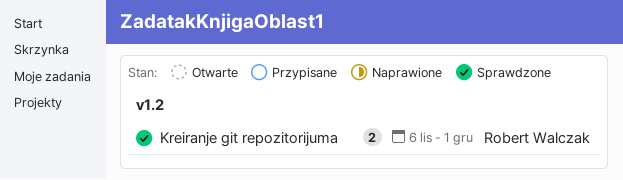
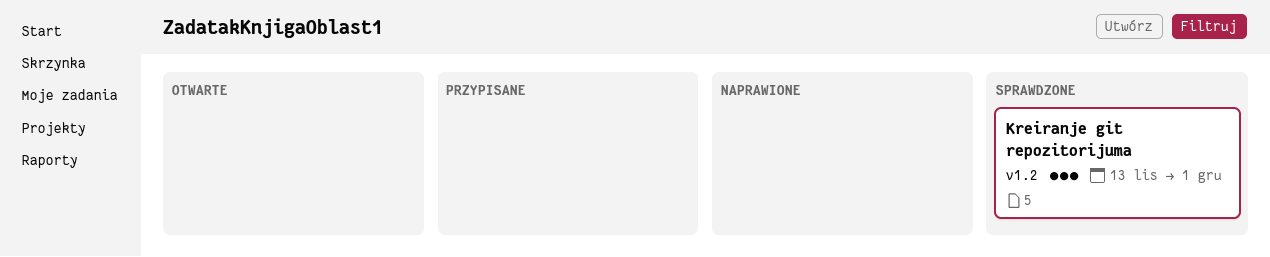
Kreiranje git repozitorijuma, estimate: 2 -> 3
Kreiranje git repozitorijuma, start: Nov 6 -> Nov 13

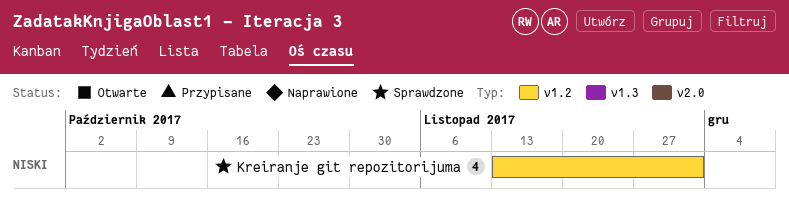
Kreiranje git repozitorijuma, estimate: 3 -> 4

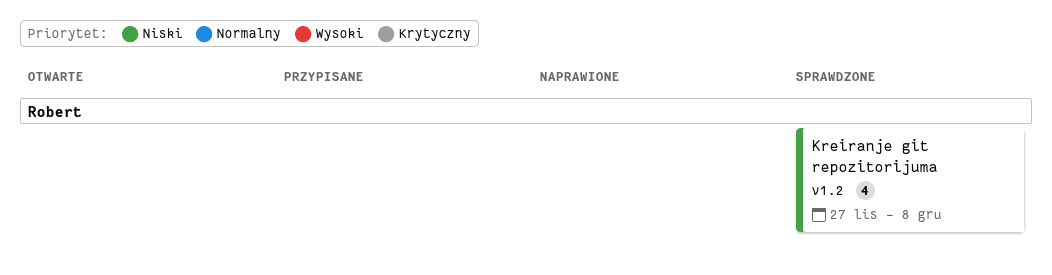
Kreiranje git repozitorijuma, start: Nov 13 -> Nov 27
Kreiranje git repozitorijuma, due: Dec 1 -> Dec 8

